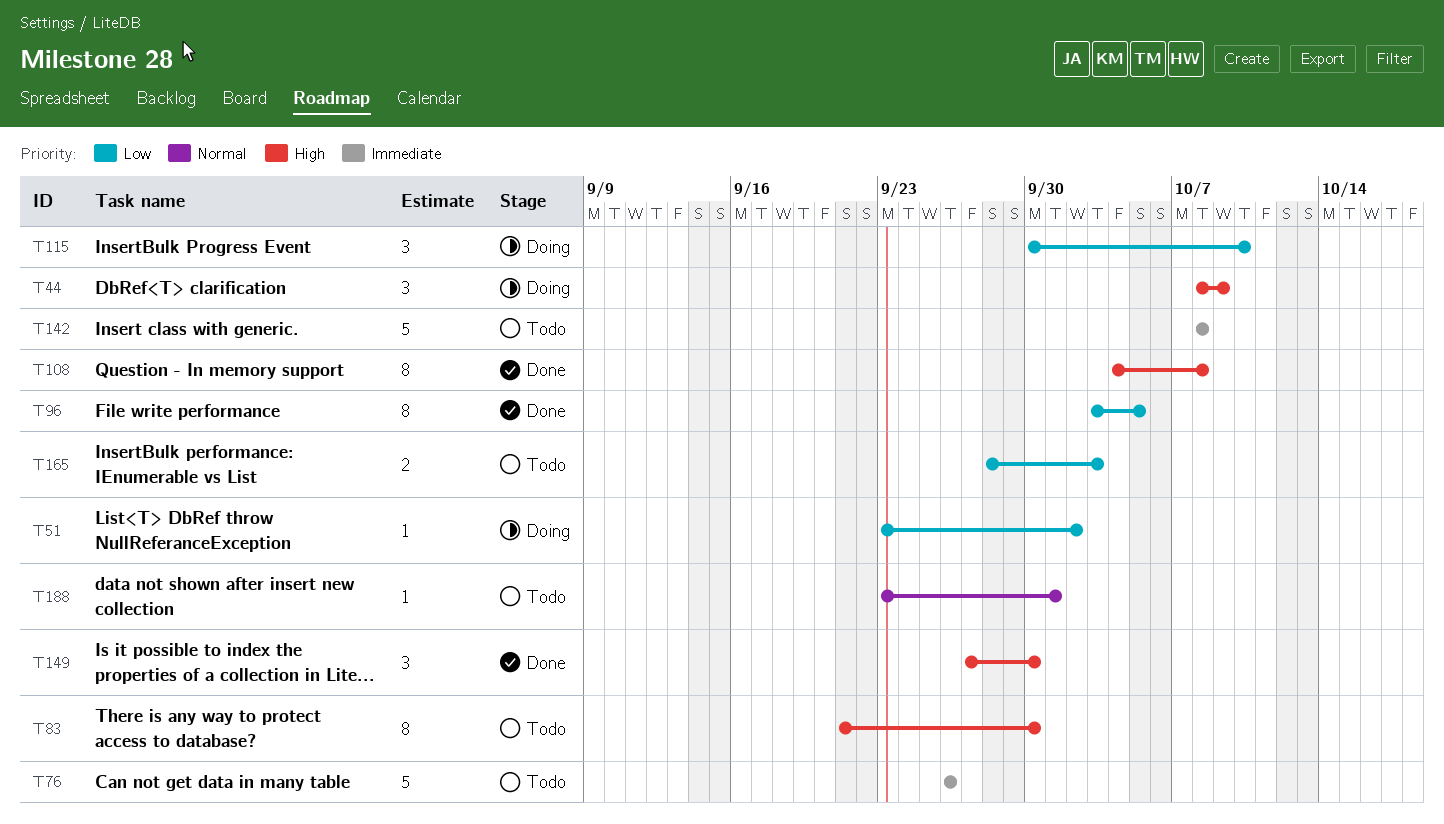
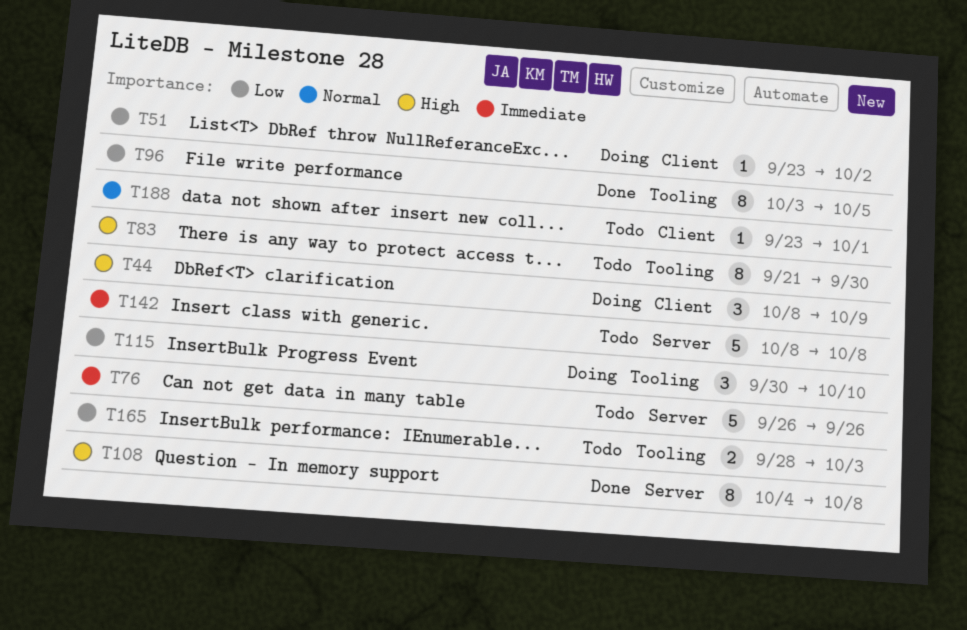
T149: present -> none

